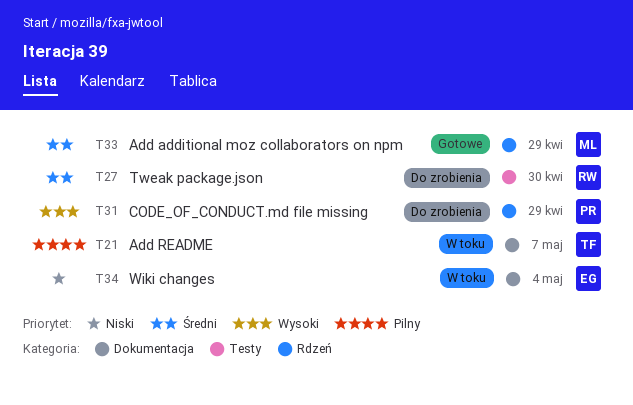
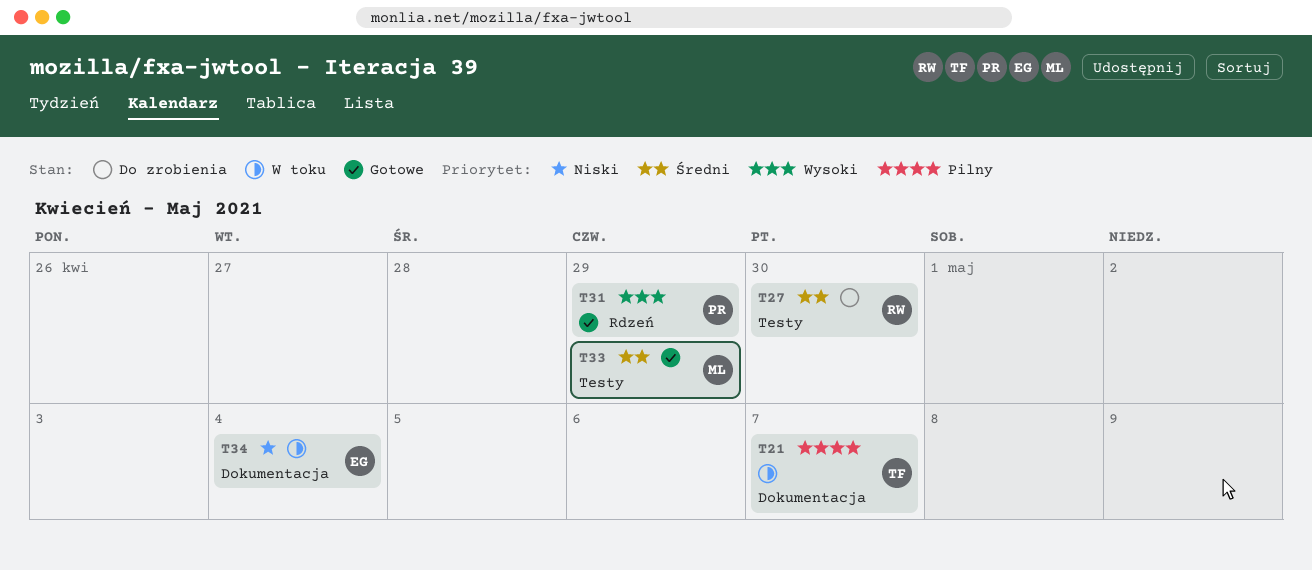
T31, status: Do zrobienia -> Gotowe
T33, label: Rdzeń -> Testy

